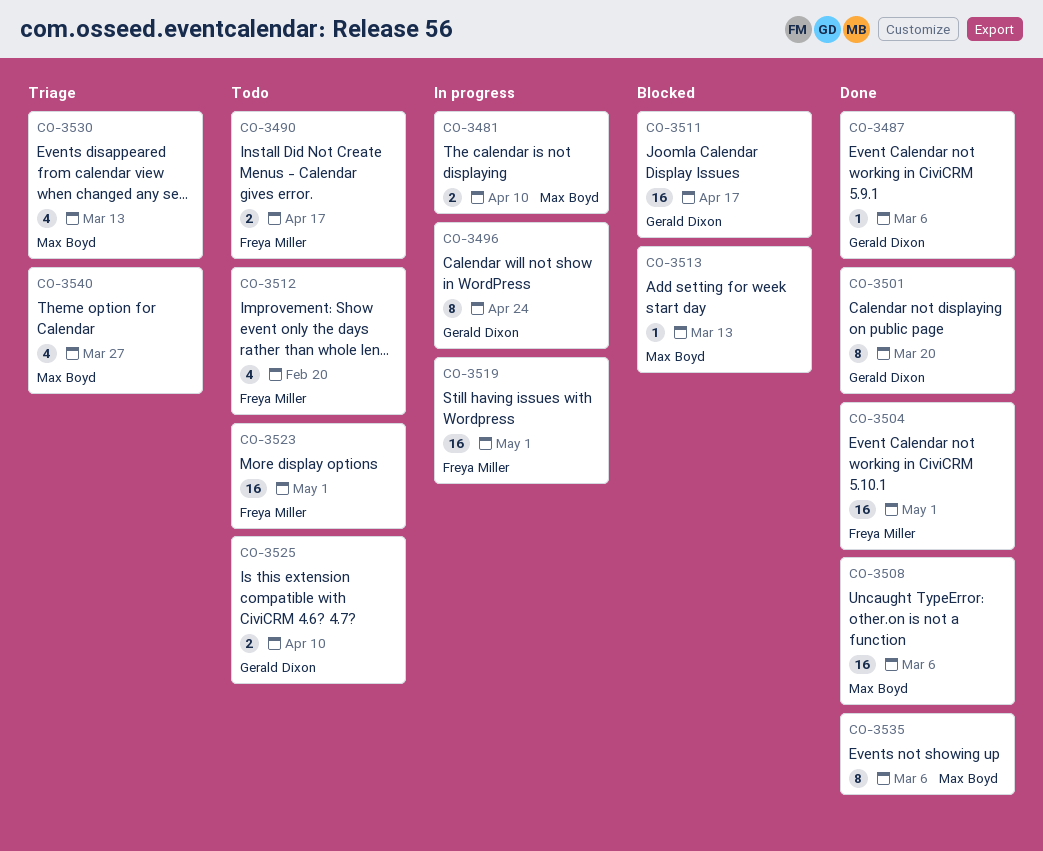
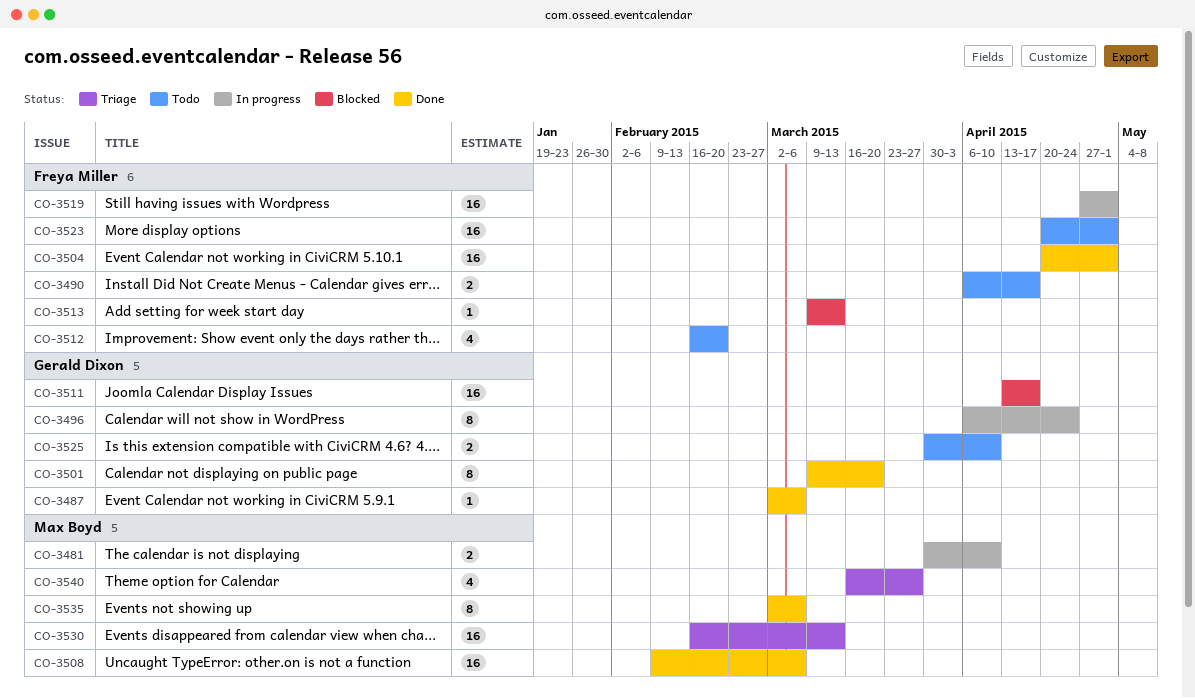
CO-3513, owner: Max Boyd -> Freya Miller
CO-3530, estimate: 4 -> 16

